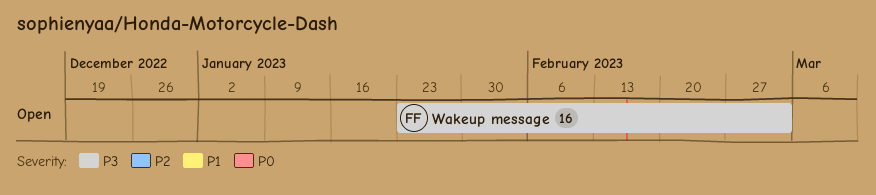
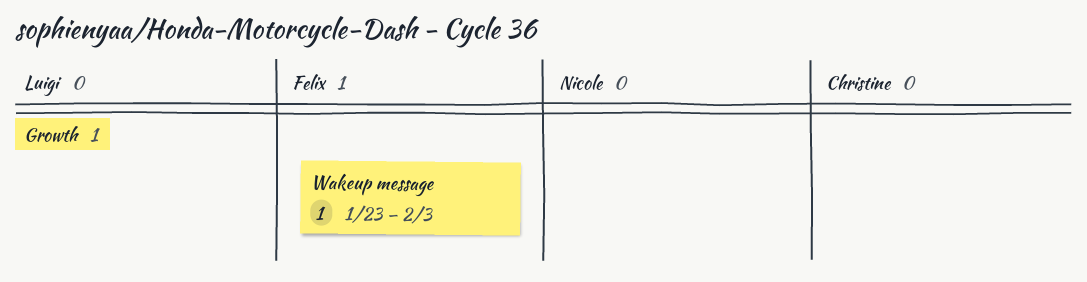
Wakeup message, estimate: 16 -> 1
Wakeup message, due: Mar 3 -> Feb 3

